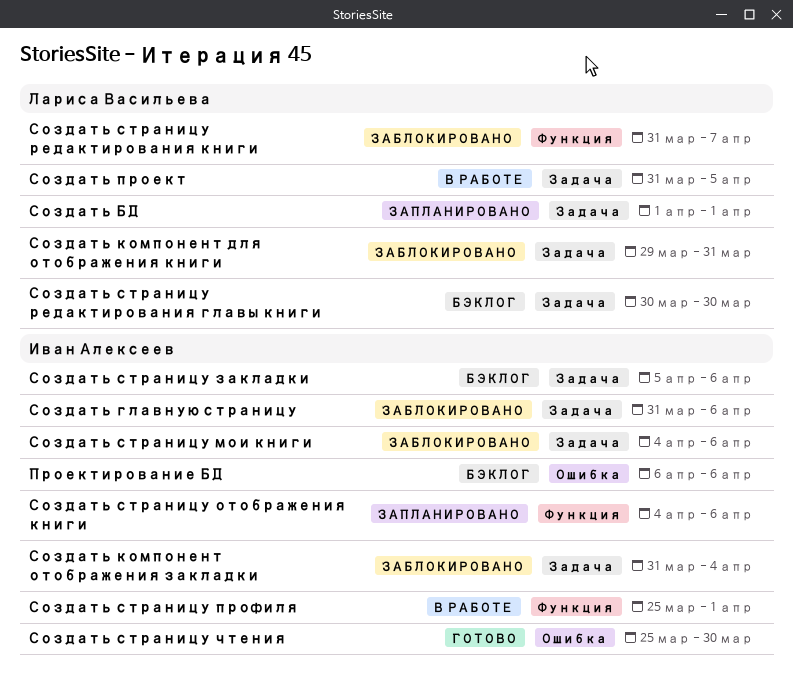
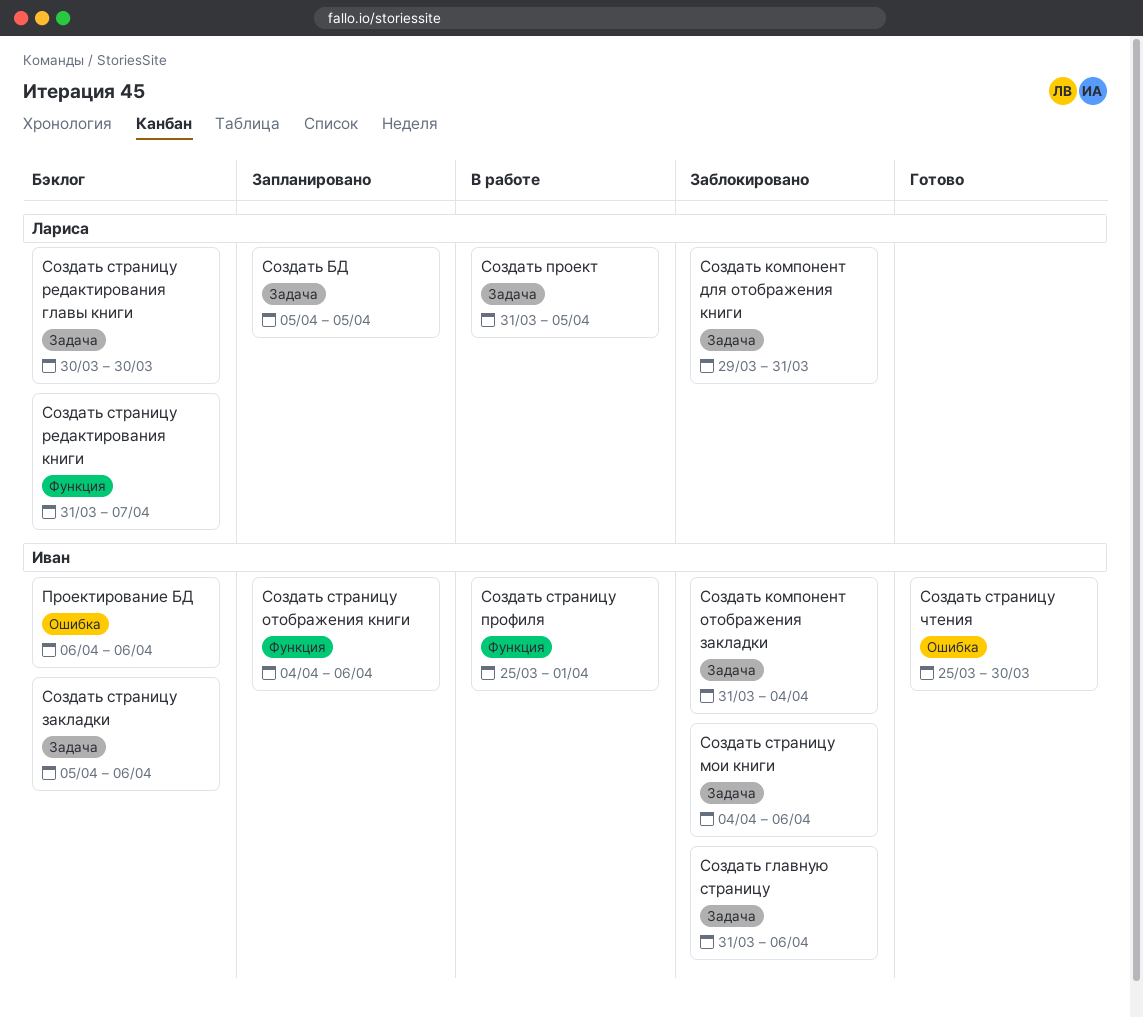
Создать БД, start: Apr 1 -> Apr 5
Создать БД, due: Apr 1 -> Apr 5
Создать страницу редактирования книги, status: Заблокировано -> Бэклог

